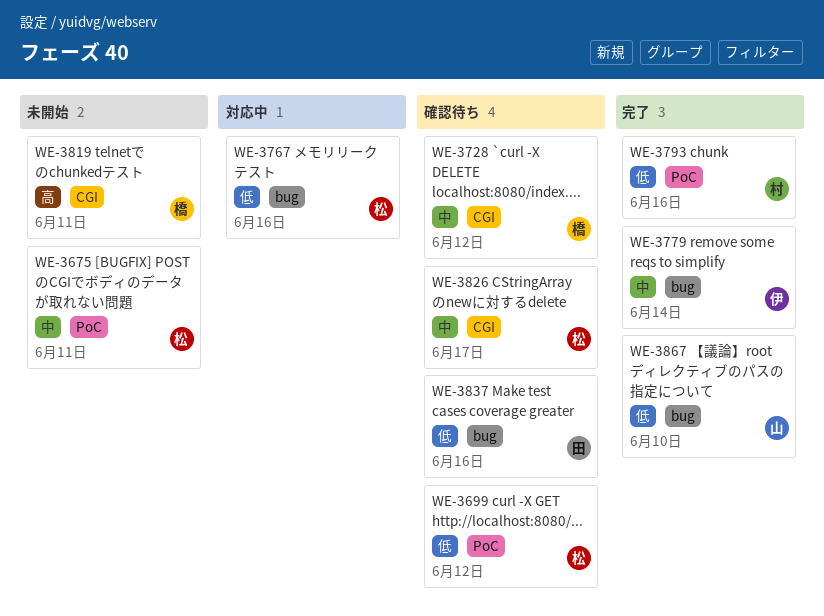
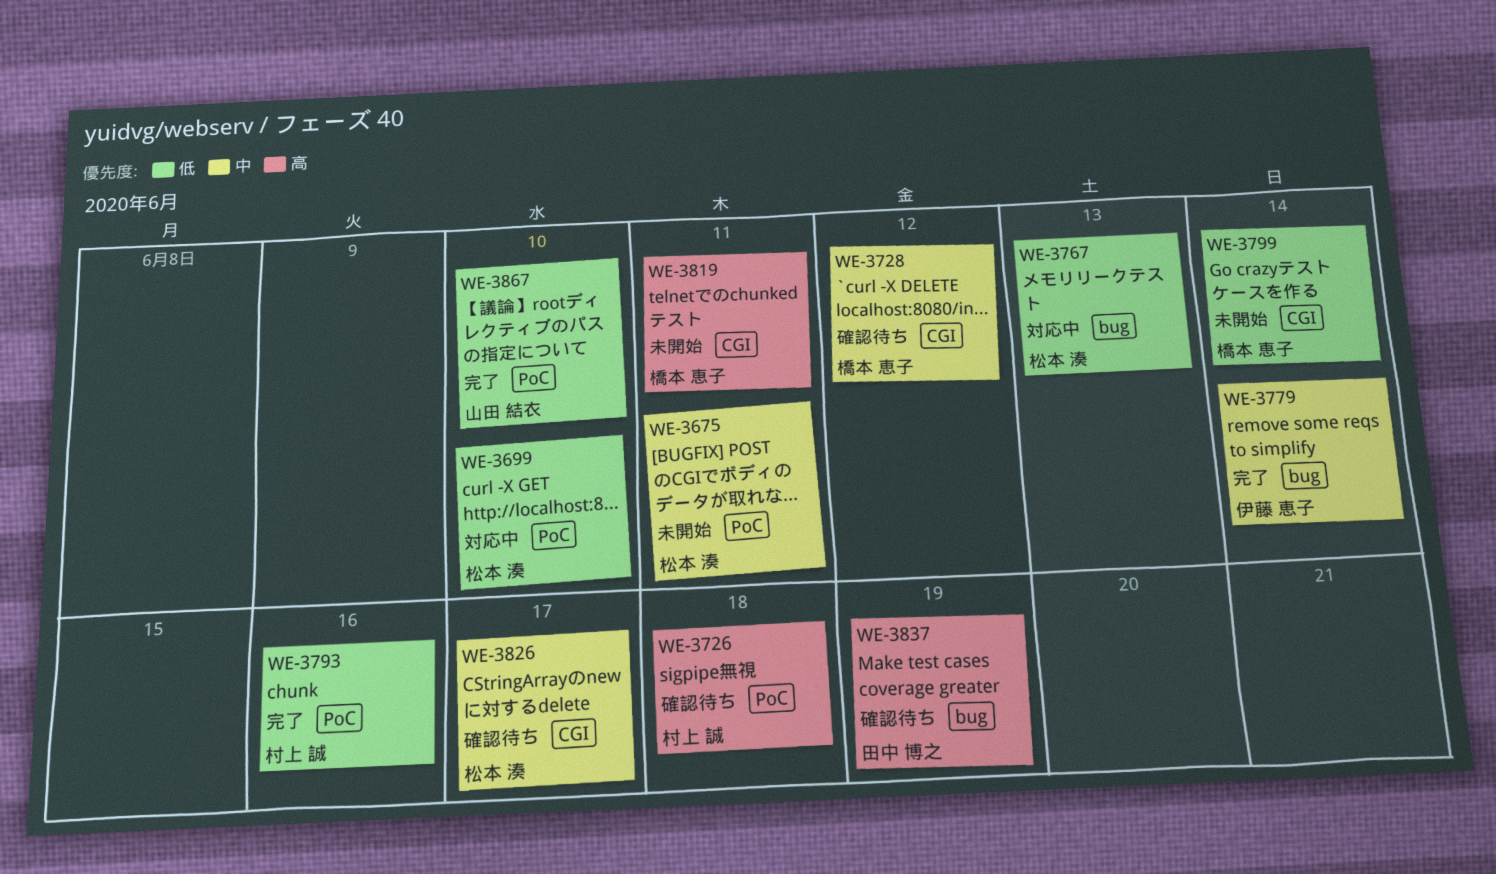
WE-3699, status: 確認待ち -> 対応中
WE-3699, due: Jun 12 -> Jun 10
WE-3726: none -> present
WE-3767, due: Jun 16 -> Jun 13
WE-3799: none -> present
WE-3837, priority: 低 -> 高
WE-3837, due: Jun 16 -> Jun 19
WE-3867, label: bug -> PoC

